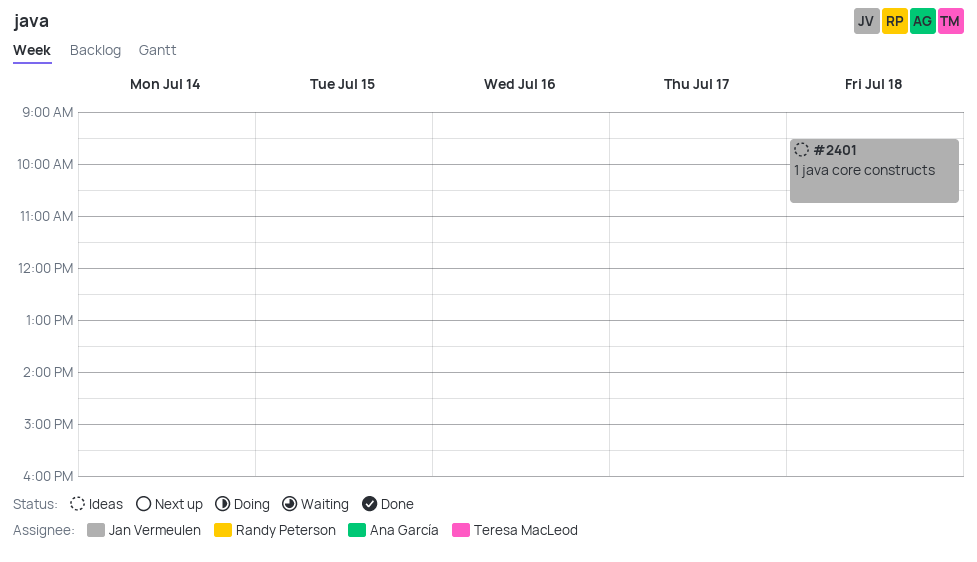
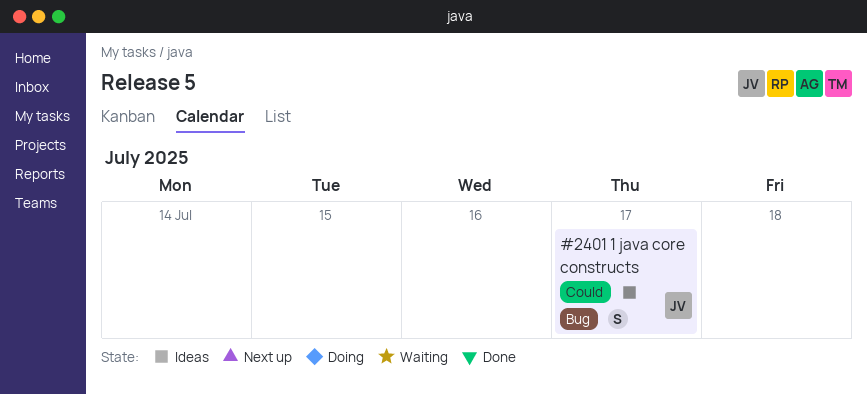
#2401, day: Jul 18 -> Jul 17

